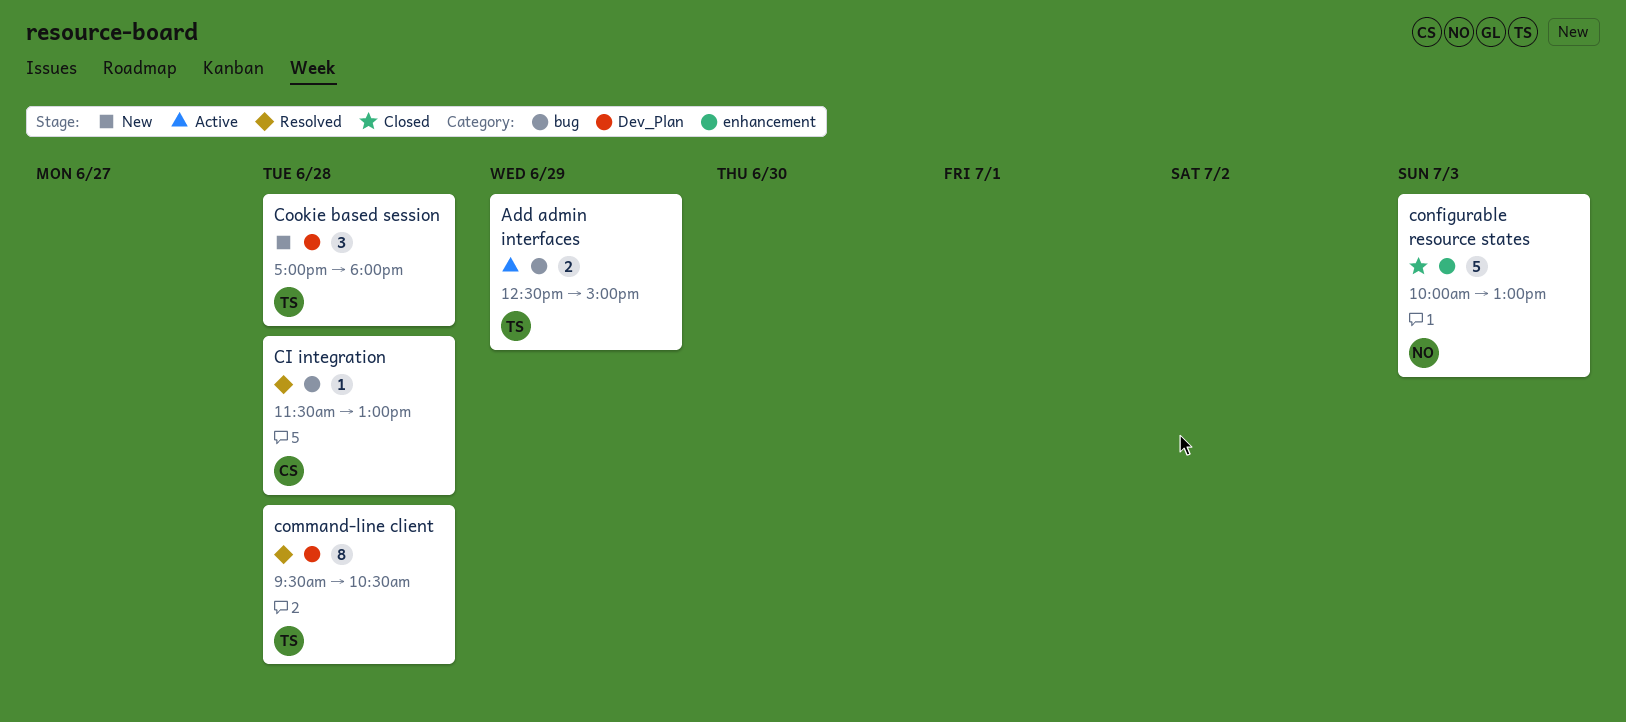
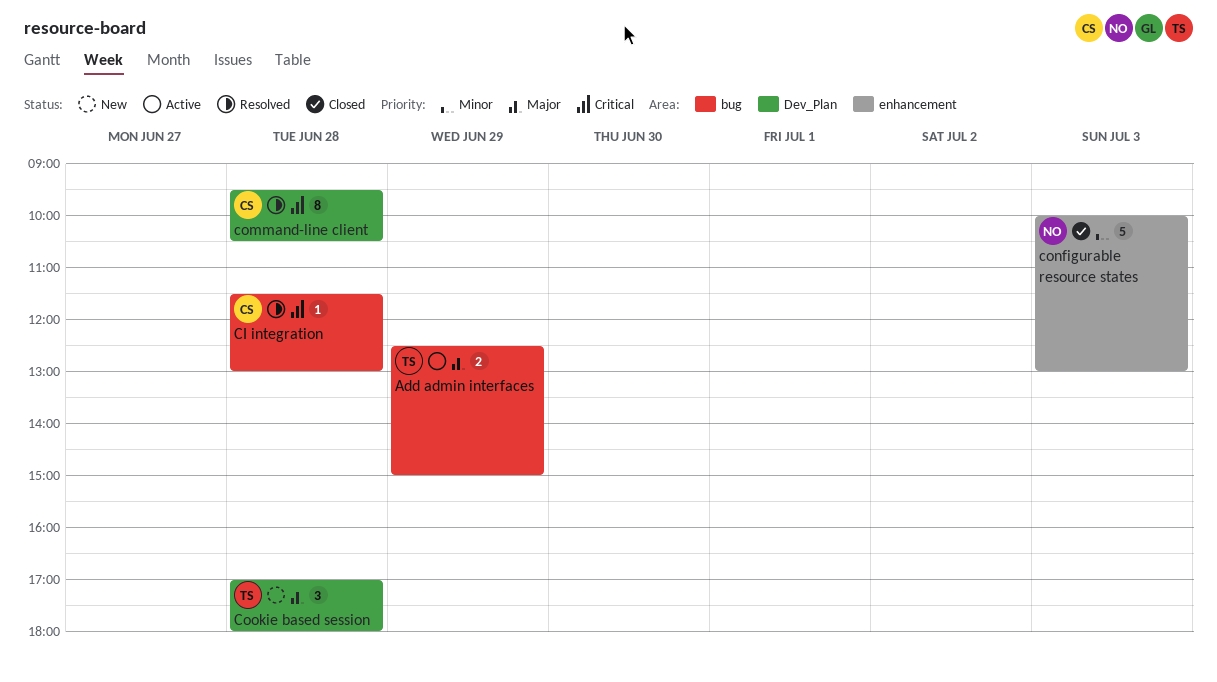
command-line client, owner: TS -> CS

